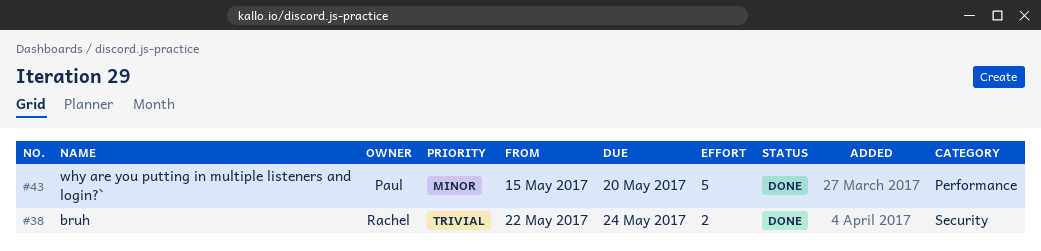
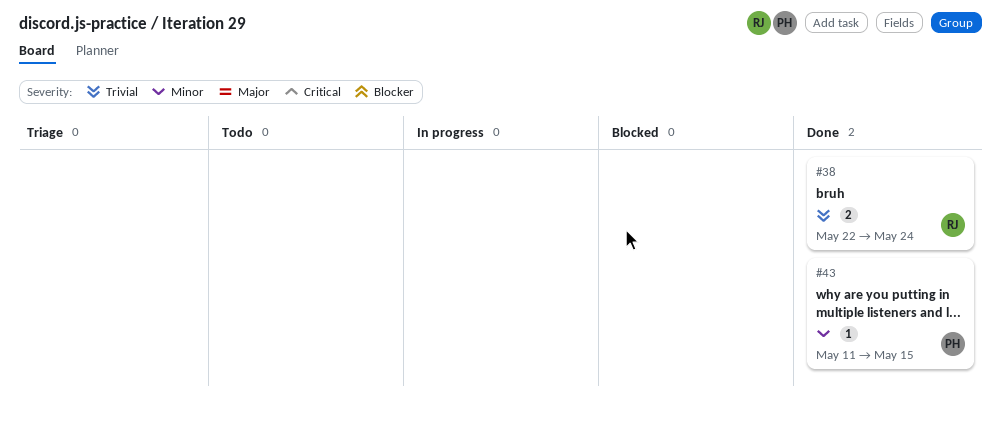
#43, estimate: 5 -> 1
#43, start: May 15 -> May 11
#43, due: May 20 -> May 15

